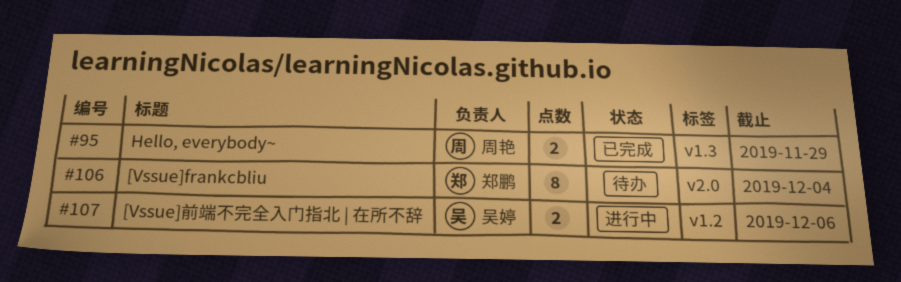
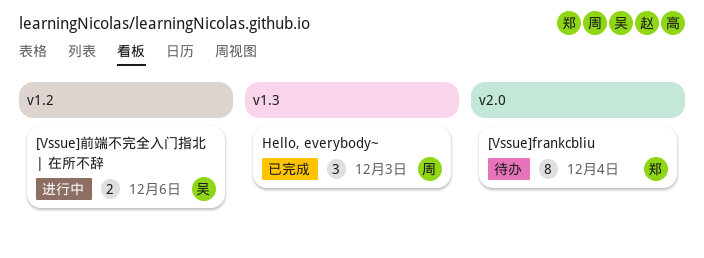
Hello, everybody~, estimate: 2 -> 3
Hello, everybody~, due: Nov 29 -> Dec 3

